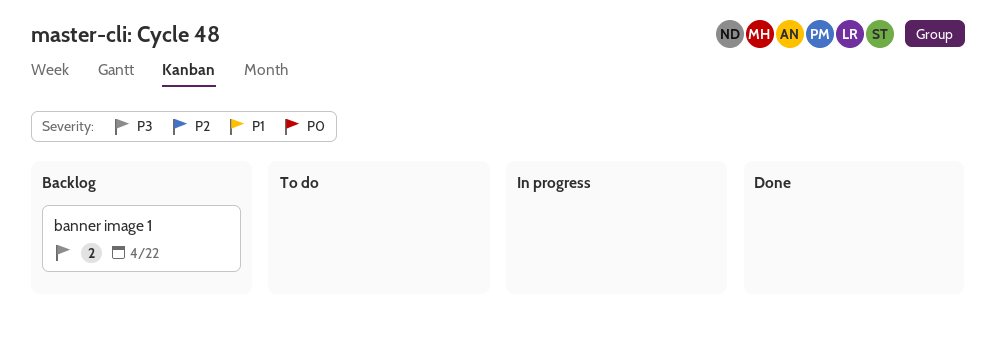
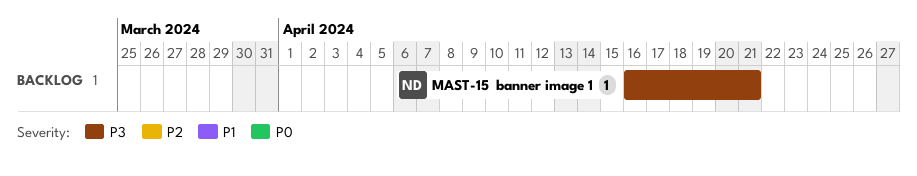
banner image 1, estimate: 2 -> 1
banner image 1, due: Apr 22 -> Apr 21

